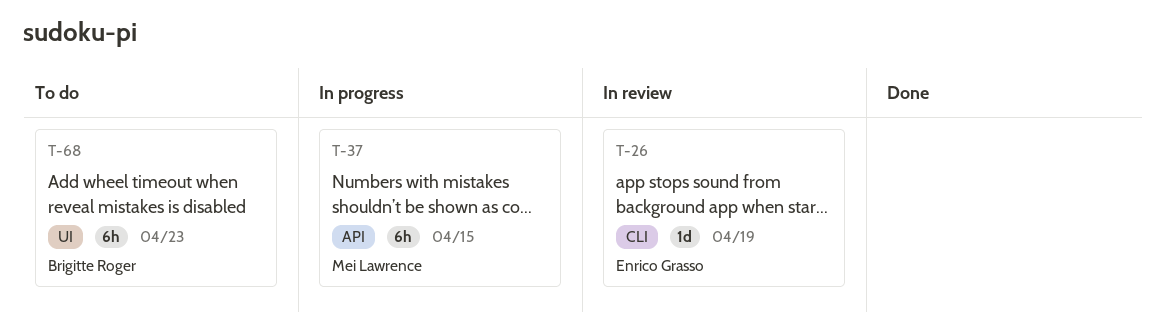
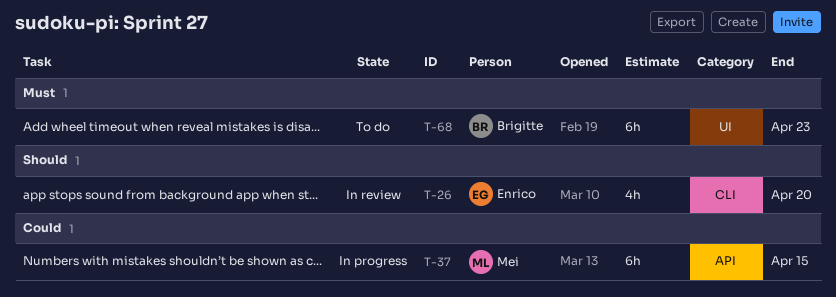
T-26, estimate: 1d -> 4h
T-26, due: Apr 19 -> Apr 20

